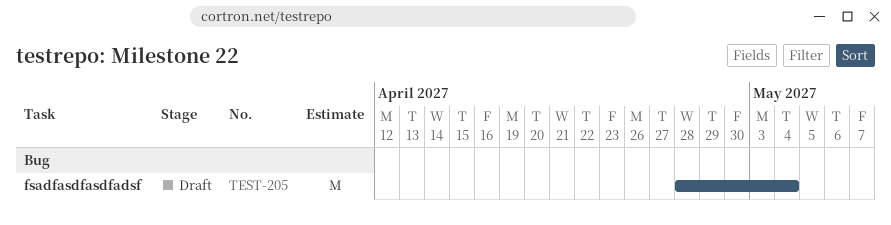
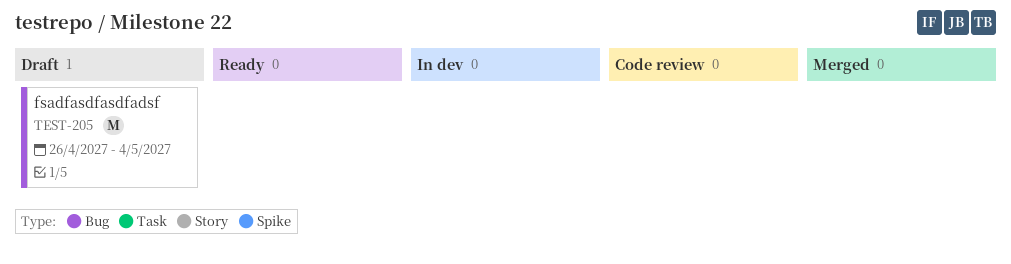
TEST-205, start: Apr 28 -> Apr 26

